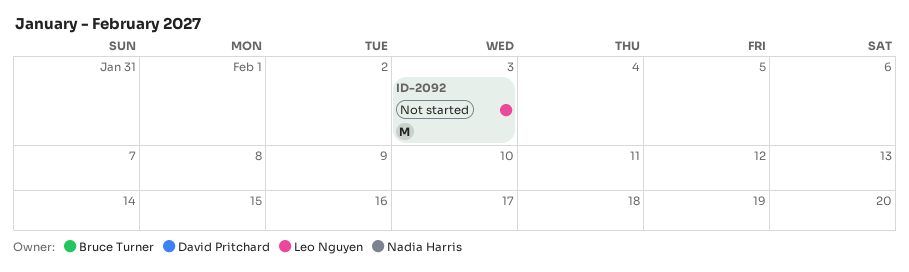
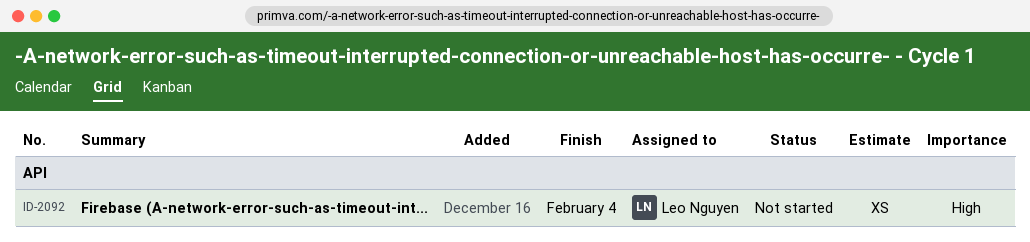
ID-2092, estimate: M -> XS
ID-2092, due: Feb 3 -> Feb 4

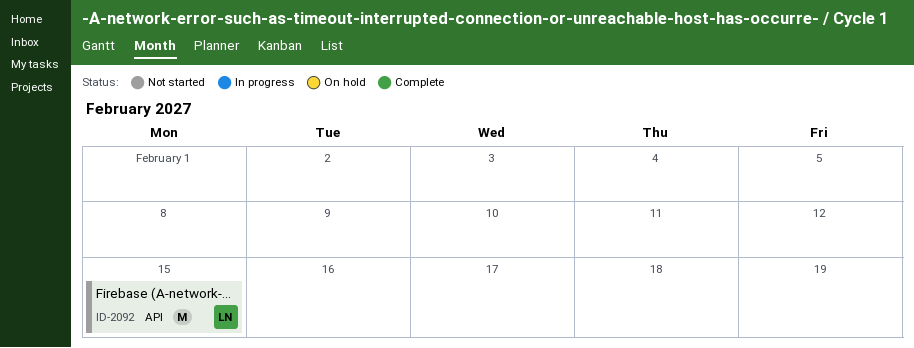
ID-2092, estimate: XS -> M
ID-2092, due: Feb 4 -> Feb 15

